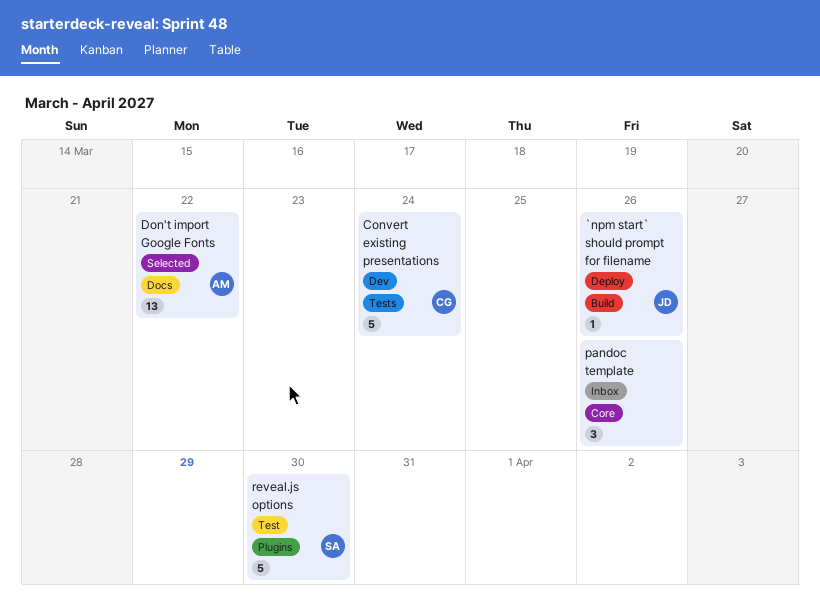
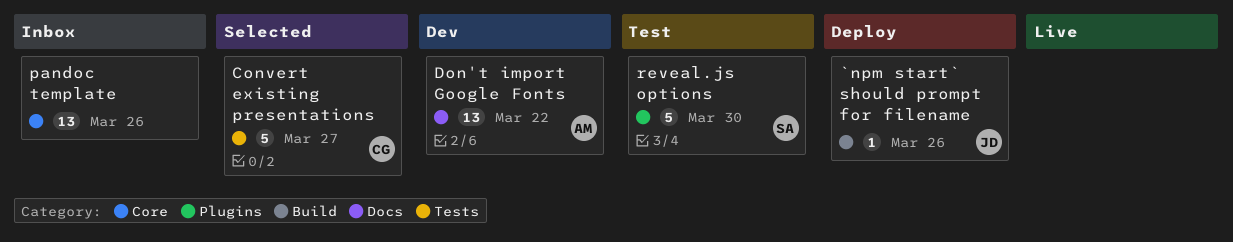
Convert existing presentations, status: Dev -> Selected
Convert existing presentations, due: Mar 24 -> Mar 27
Don't import Google Fonts, status: Selected -> Dev
pandoc template, estimate: 3 -> 13

